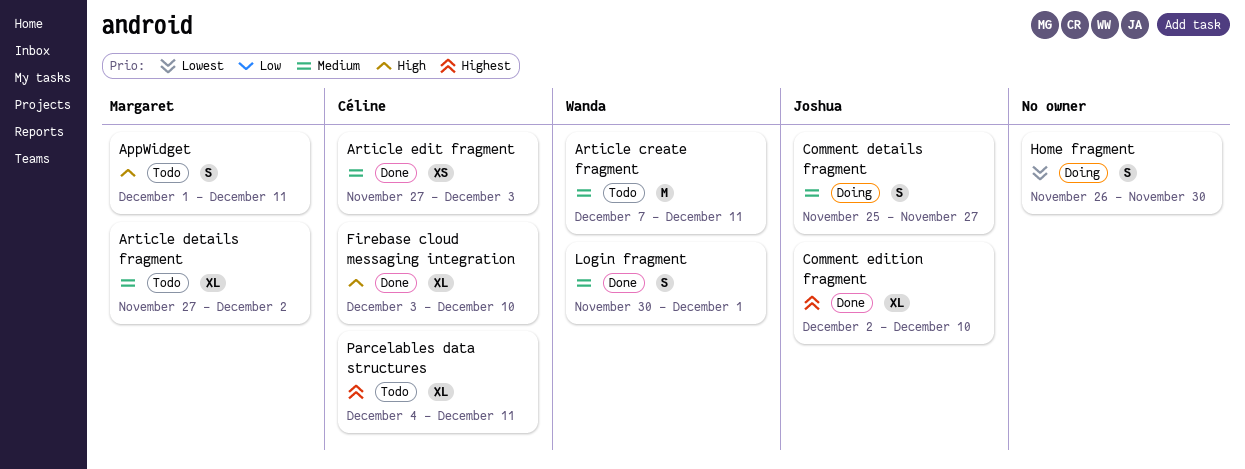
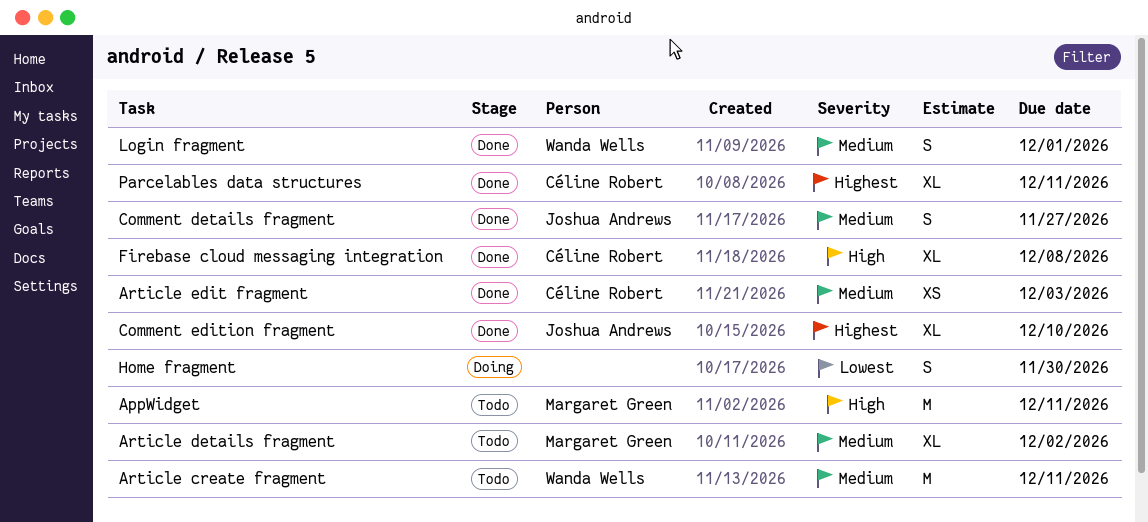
AppWidget, estimate: S -> M
Comment details fragment, status: Doing -> Done
Firebase cloud messaging integration, due: Dec 10 -> Dec 8
Parcelables data structures, status: Todo -> Done

